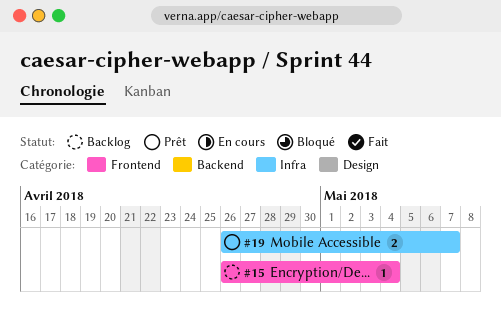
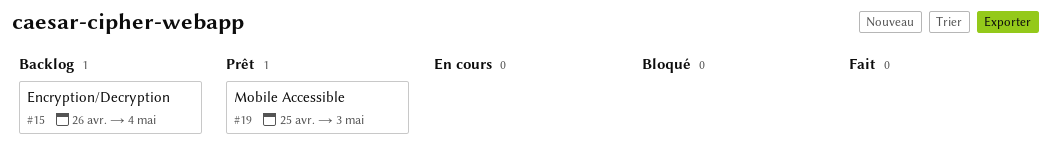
#19, start: Apr 26 -> Apr 25
#19, due: May 7 -> May 3

